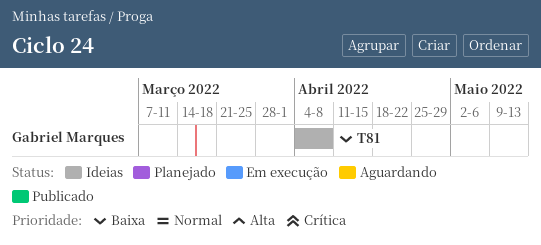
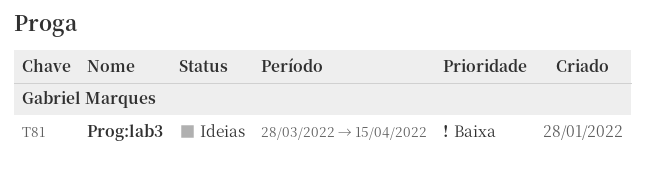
T81, start: Apr 4 -> Mar 28
T81, due: Apr 8 -> Apr 15

